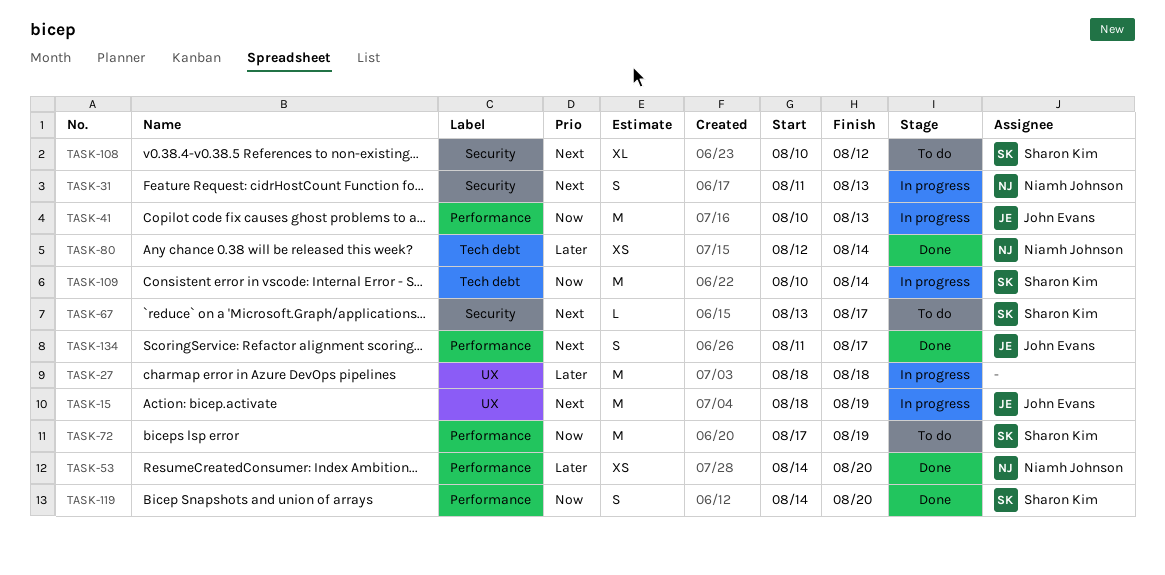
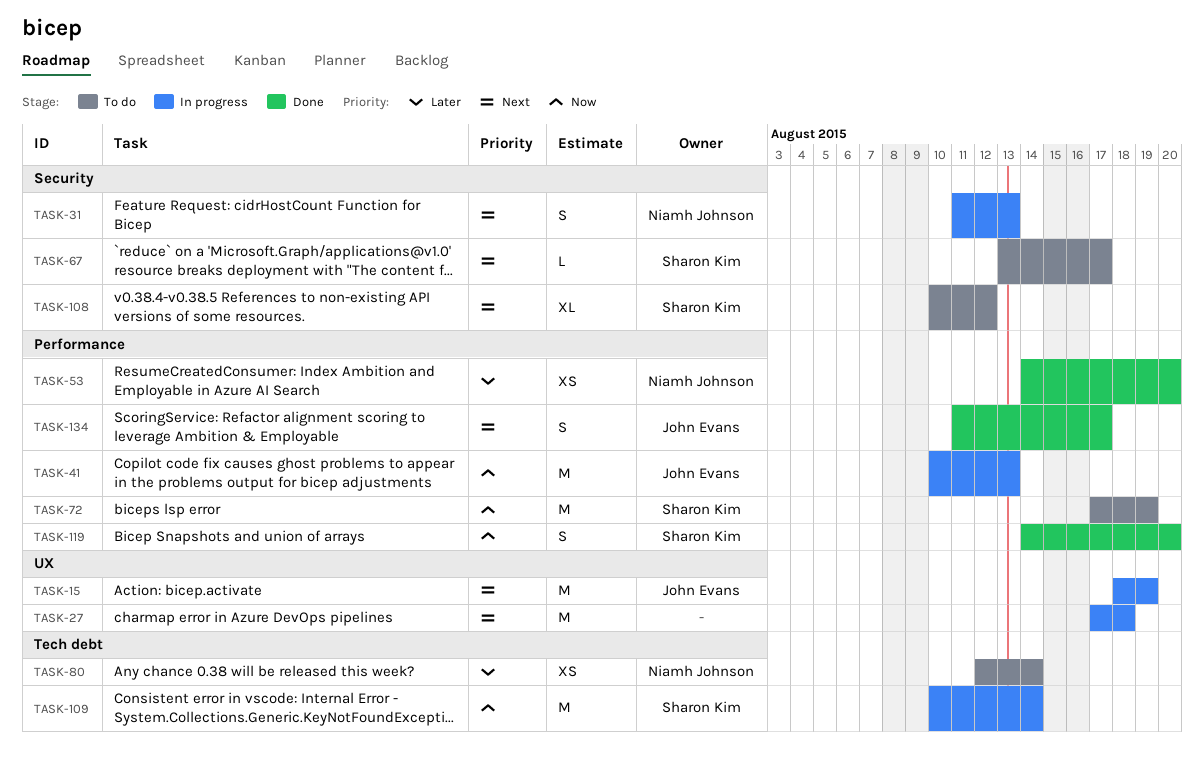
TASK-27, priority: Later -> Next
TASK-27, start: Aug 18 -> Aug 17
TASK-80, status: Done -> To do

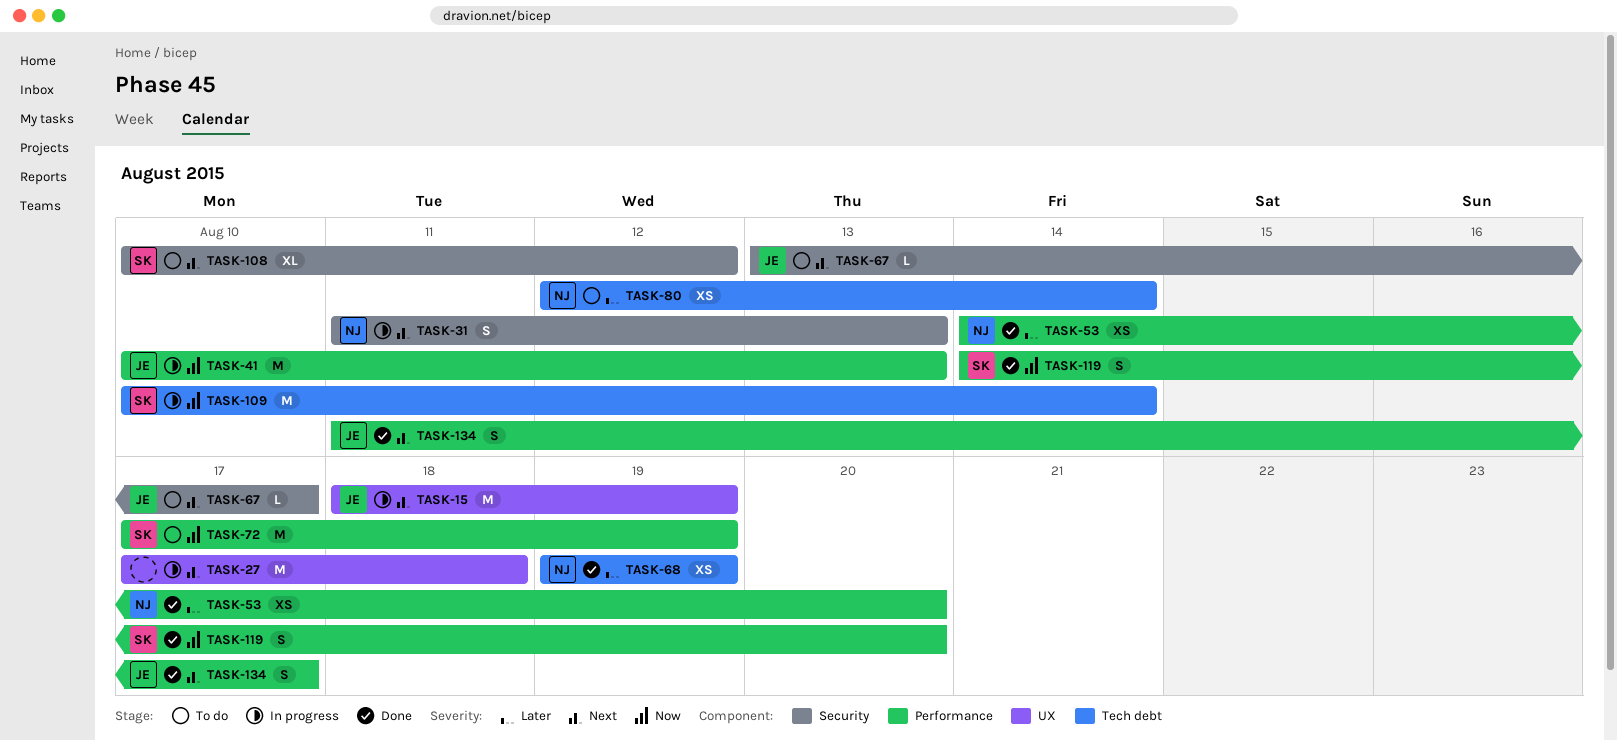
TASK-67, owner: Sharon Kim -> John Evans
TASK-68: none -> present

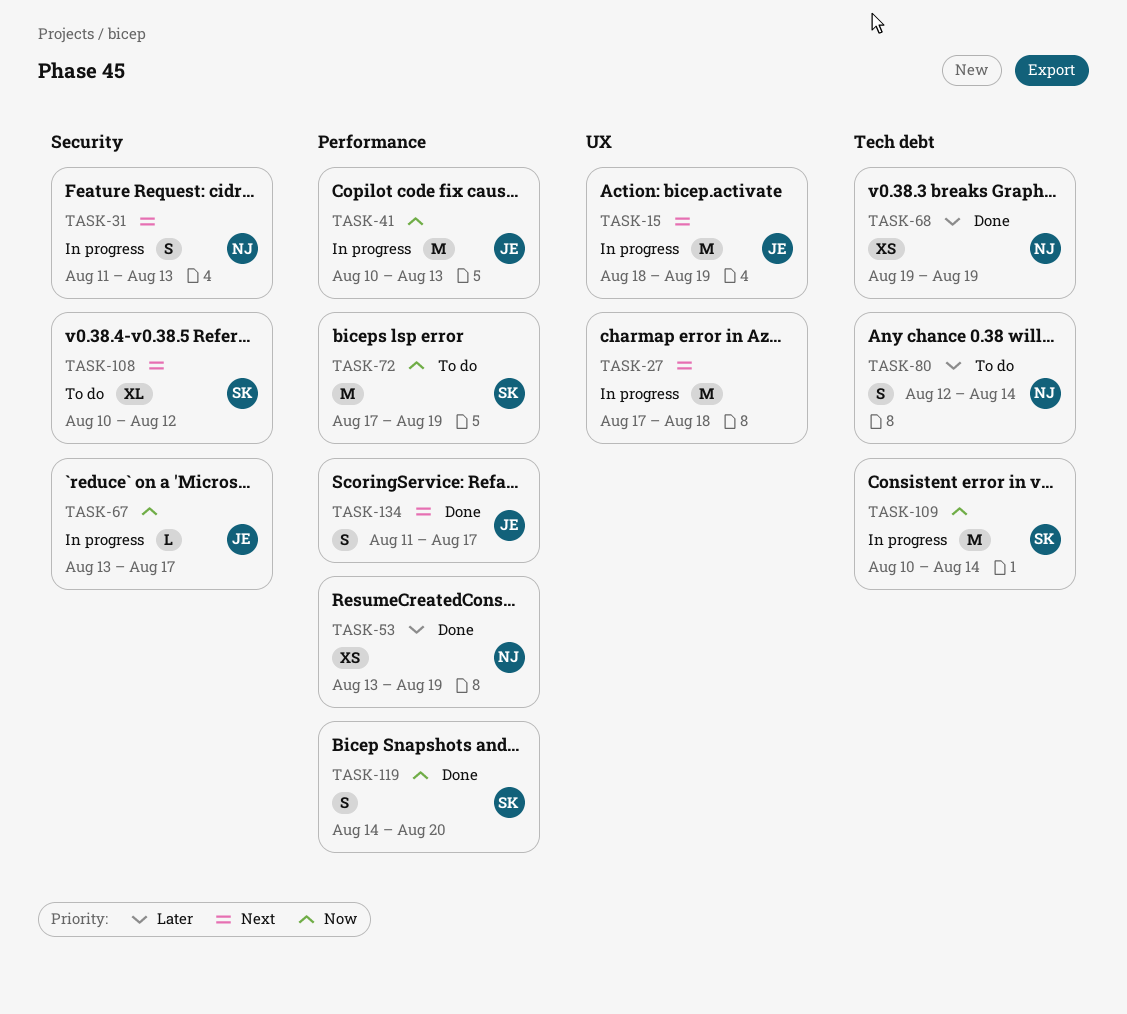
TASK-53, start: Aug 14 -> Aug 13
TASK-53, due: Aug 20 -> Aug 19
TASK-67, status: To do -> In progress
TASK-67, priority: Next -> Now
TASK-80, estimate: XS -> S

